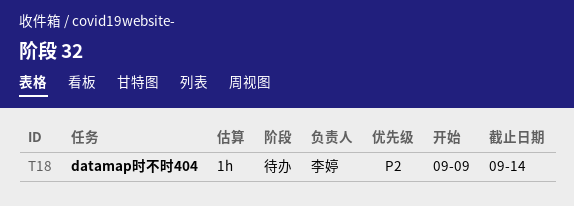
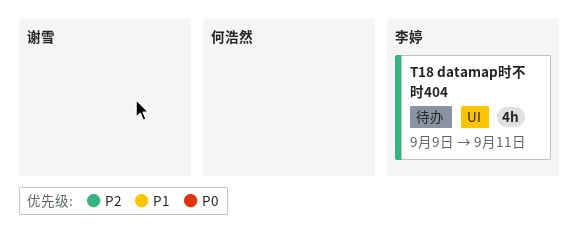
T18, estimate: 1h -> 4h
T18, due: Sep 14 -> Sep 11

